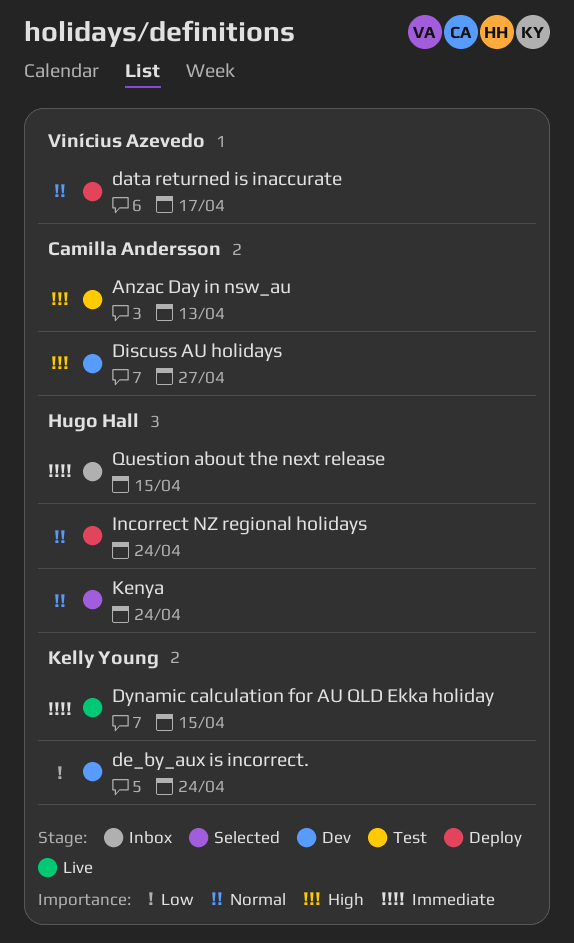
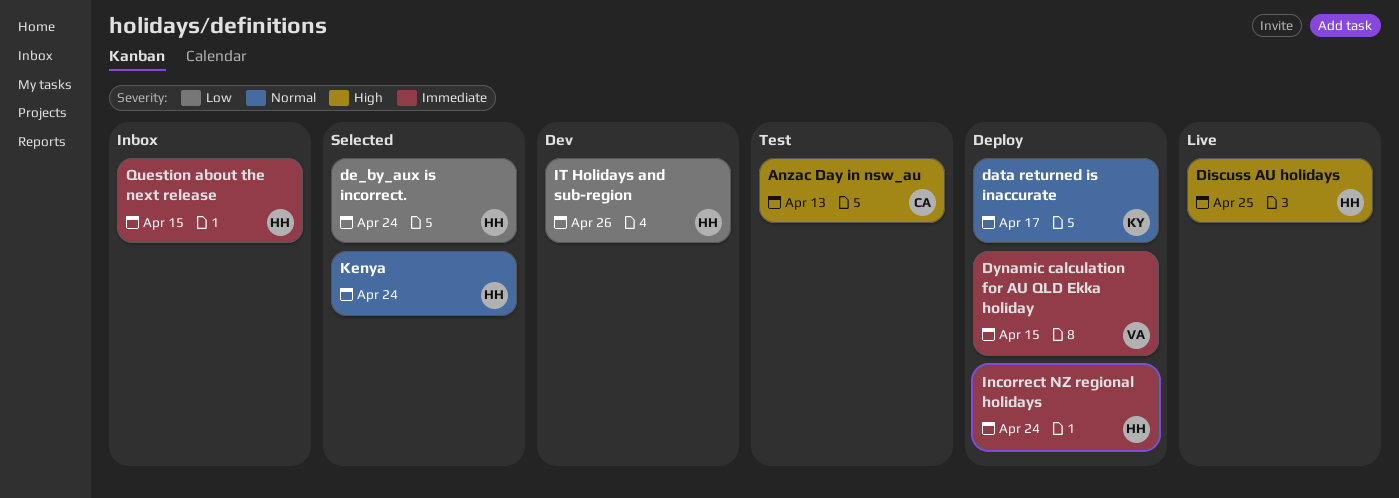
data returned is inaccurate, owner: Vinícius Azevedo -> Kelly Young
de_by_aux is incorrect., status: Dev -> Selected
de_by_aux is incorrect., owner: Kelly Young -> Hugo Hall
Discuss AU holidays, status: Dev -> Live
Discuss AU holidays, owner: Camilla Andersson -> Hugo Hall
Discuss AU holidays, due: Apr 27 -> Apr 25
Dynamic calculation for AU QLD Ekka holiday, status: Live -> Deploy
Dynamic calculation for AU QLD Ekka holiday, owner: Kelly Young -> Vinícius Azevedo
Incorrect NZ regional holidays, priority: Normal -> Immediate
IT Holidays and sub-region: none -> present

